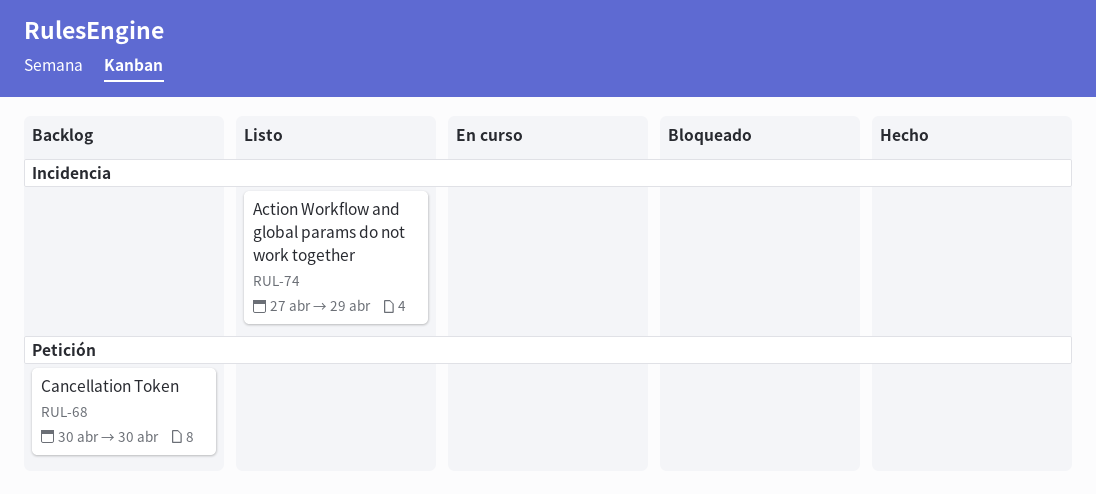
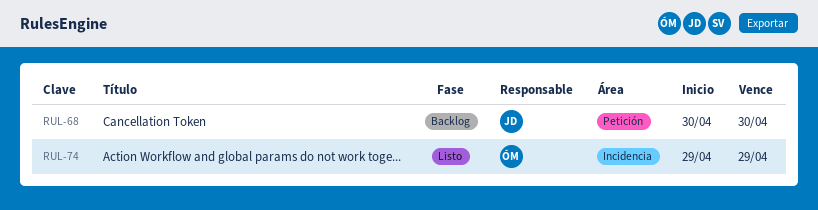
RUL-74, start: Apr 27 -> Apr 29

